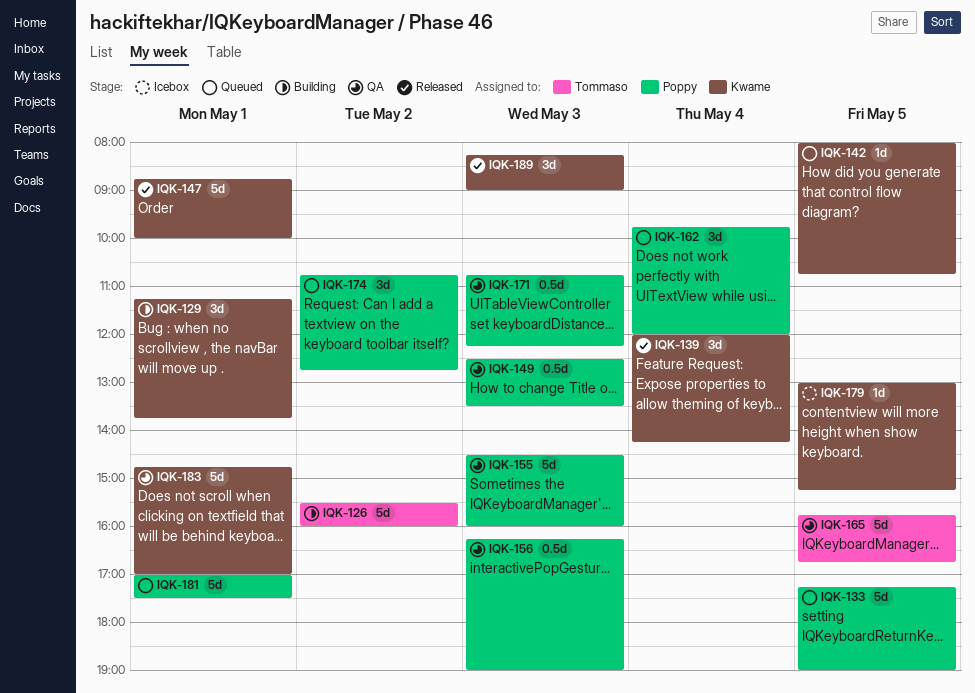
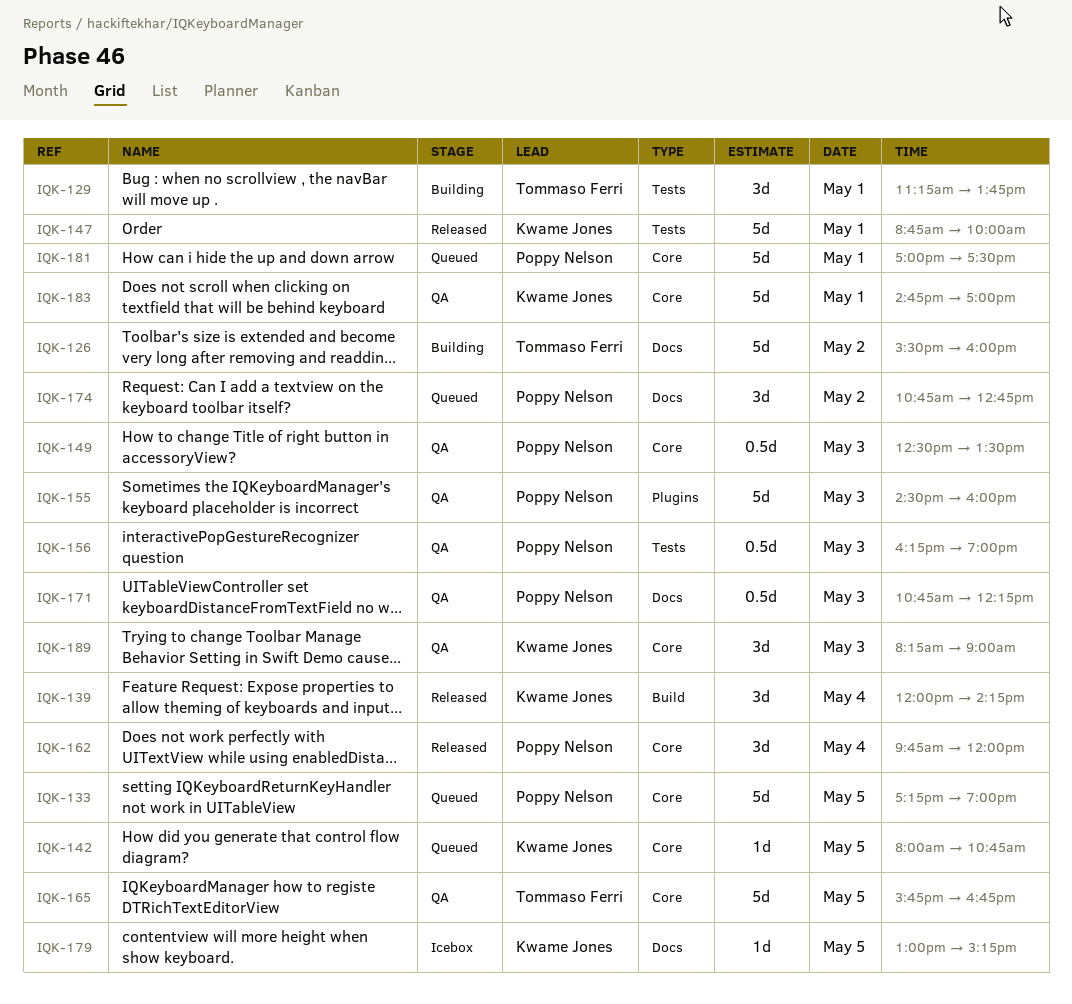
IQK-129, owner: Kwame Jones -> Tommaso Ferri
IQK-162, status: Queued -> Released
IQK-189, status: Released -> QA

